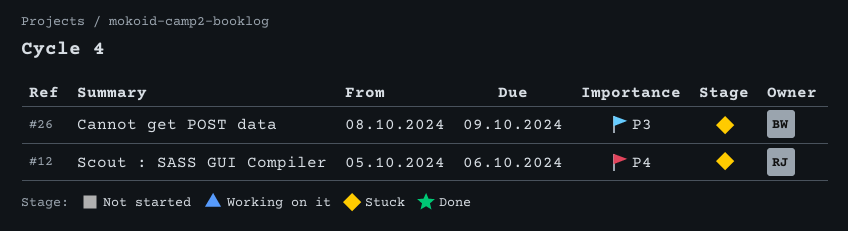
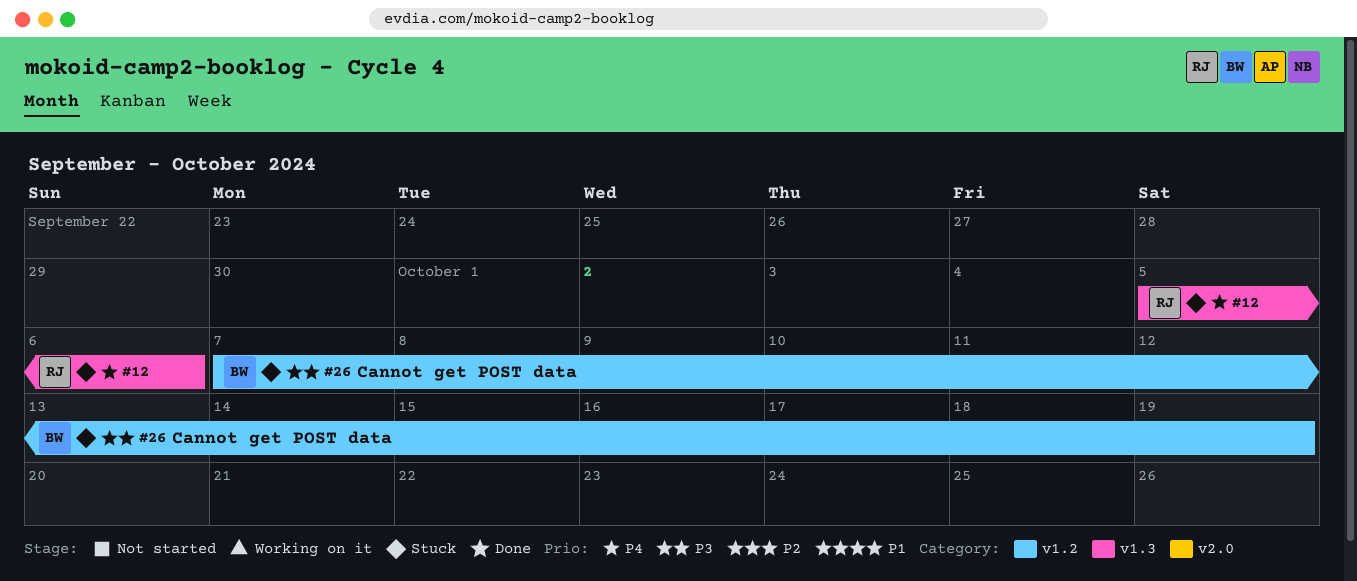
#26, start: Oct 8 -> Oct 7
#26, due: Oct 9 -> Oct 19

